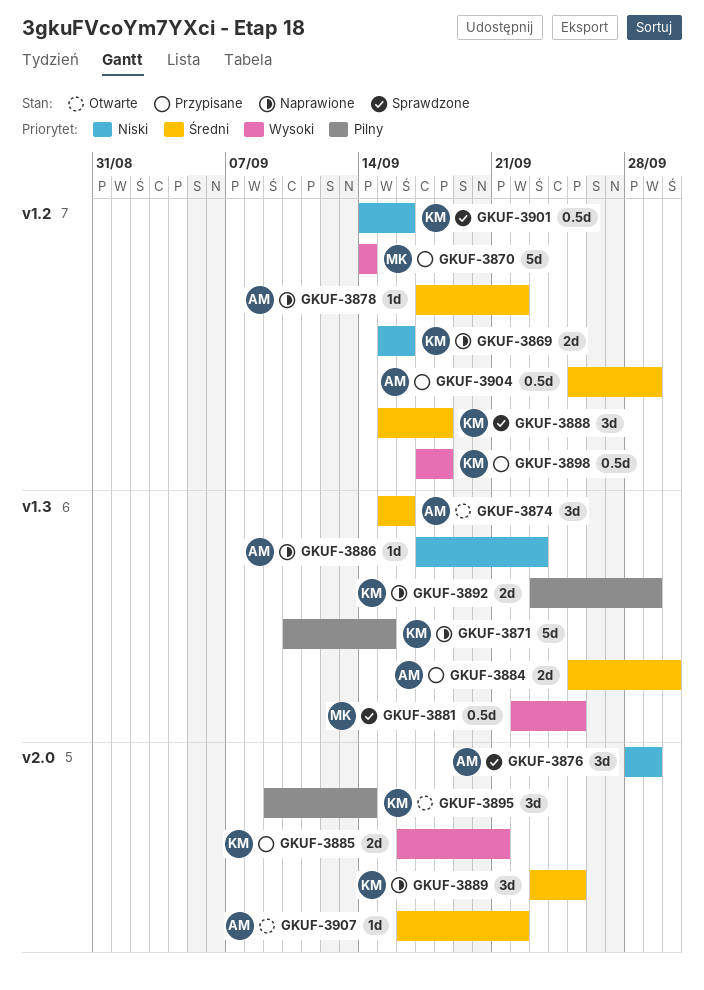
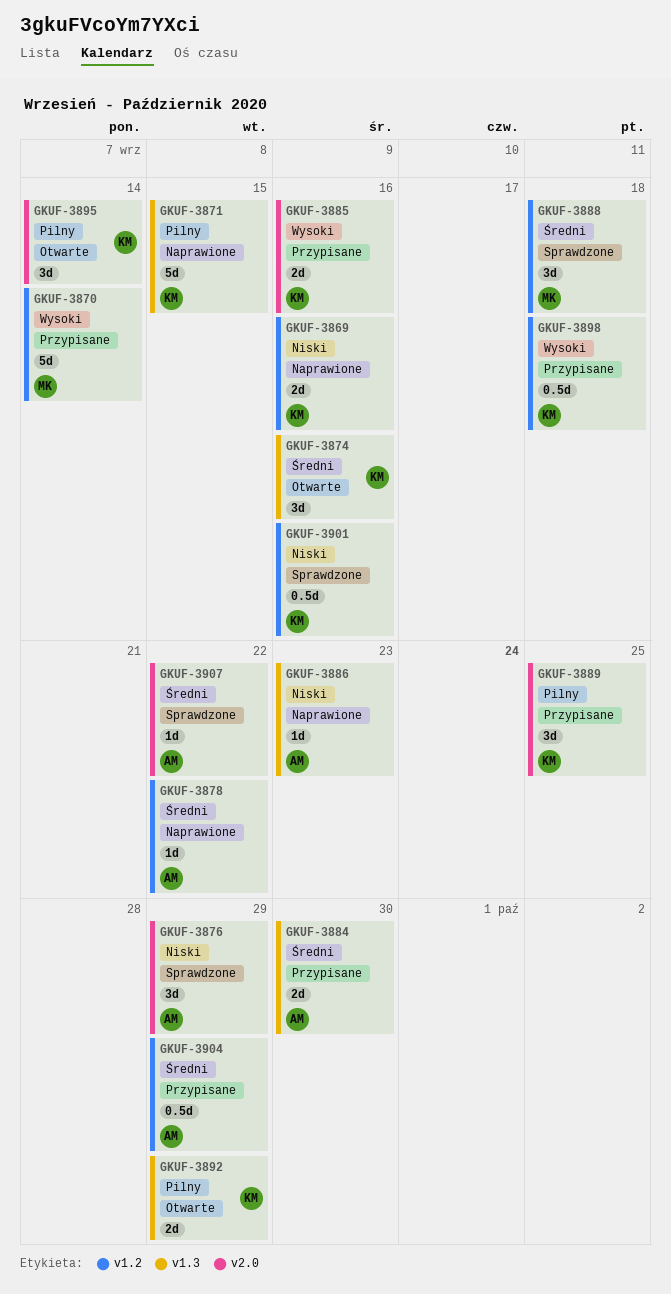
GKUF-3874, owner: AM -> KM
GKUF-3881: present -> none
GKUF-3885, due: Sep 21 -> Sep 16
GKUF-3888, owner: KM -> MK
GKUF-3889, status: Naprawione -> Przypisane
GKUF-3889, priority: Średni -> Pilny
GKUF-3892, status: Naprawione -> Otwarte
GKUF-3907, status: Otwarte -> Sprawdzone

